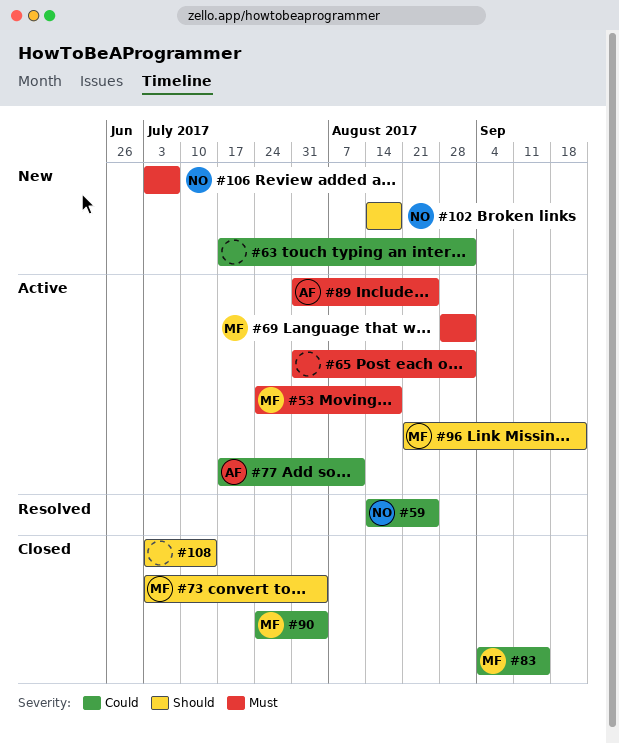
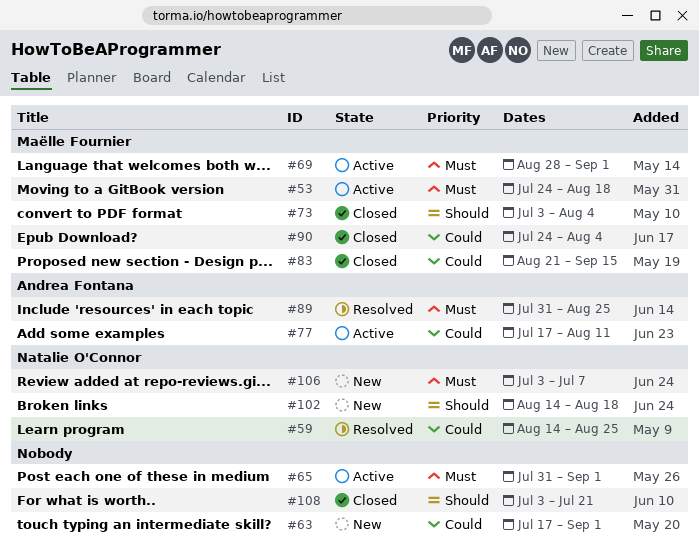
#83, start: Sep 4 -> Aug 21
#89, status: Active -> Resolved
#96: present -> none
#108, due: Jul 14 -> Jul 21

